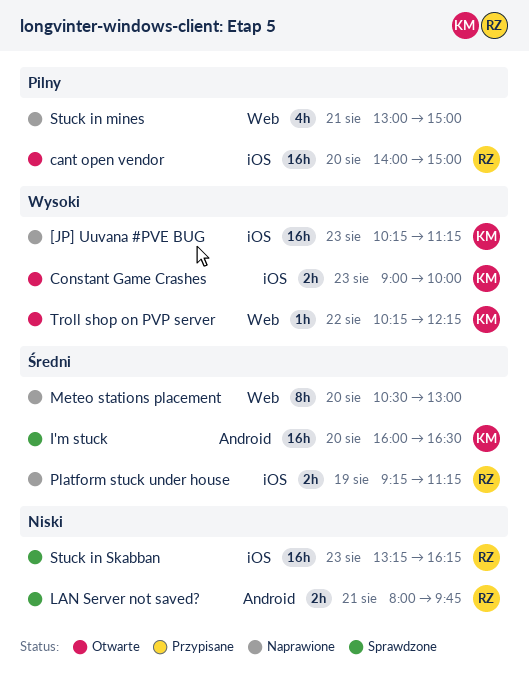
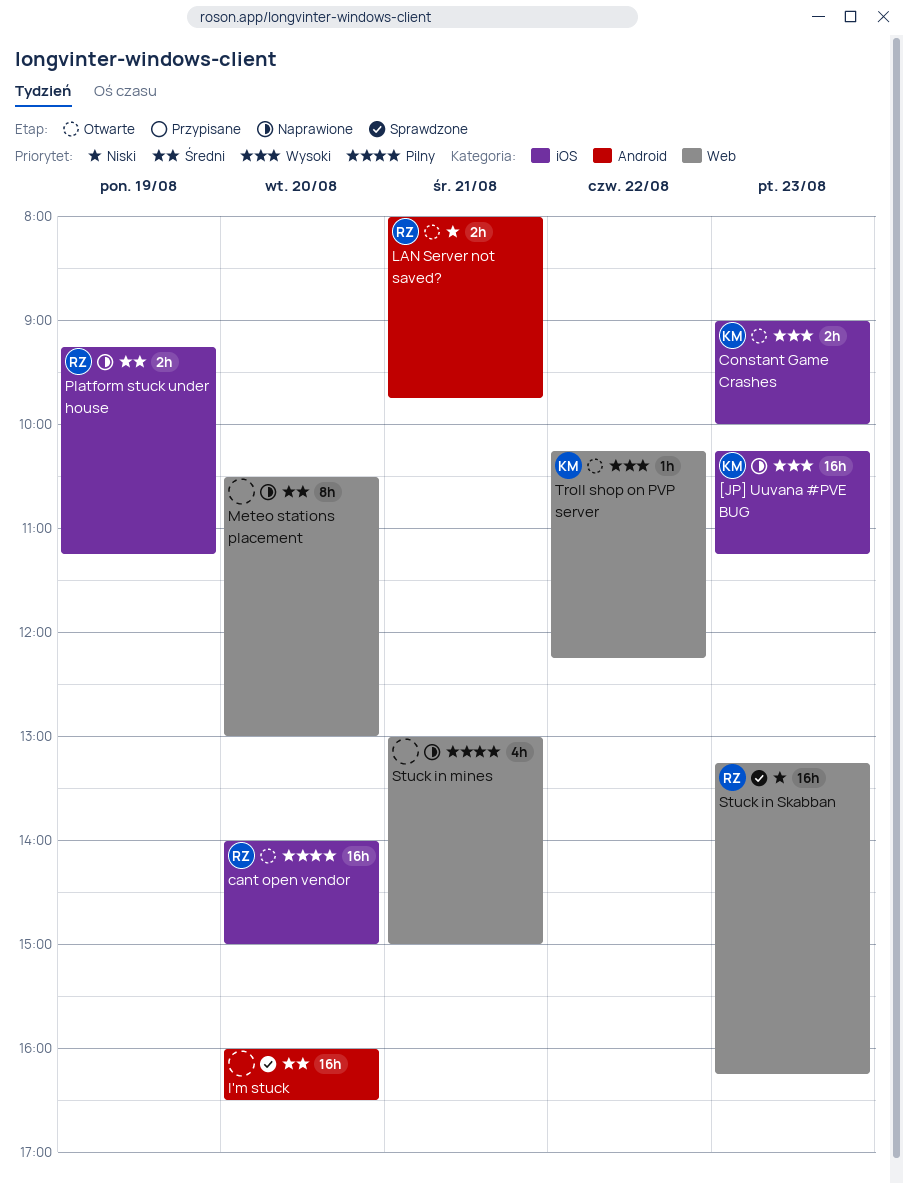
I'm stuck, owner: KM -> none
LAN Server not saved?, status: Sprawdzone -> Otwarte
Stuck in Skabban, label: iOS -> Web

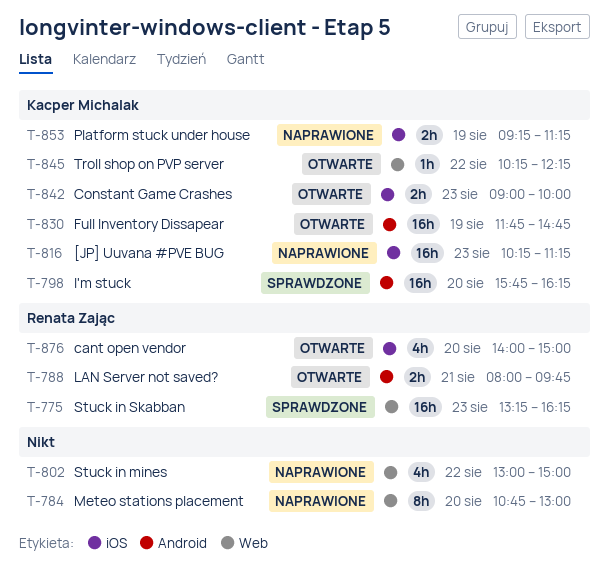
cant open vendor, estimate: 16h -> 4h
Full Inventory Dissapear: none -> present
I'm stuck, owner: none -> Kacper Michalak
I'm stuck, begins: 16:00 -> 15:45
I'm stuck, ends: 16:30 -> 16:15
Meteo stations placement, begins: 10:30 -> 10:45
Platform stuck under house, owner: Renata Zając -> Kacper Michalak
Stuck in mines, day: Aug 21 -> Aug 22

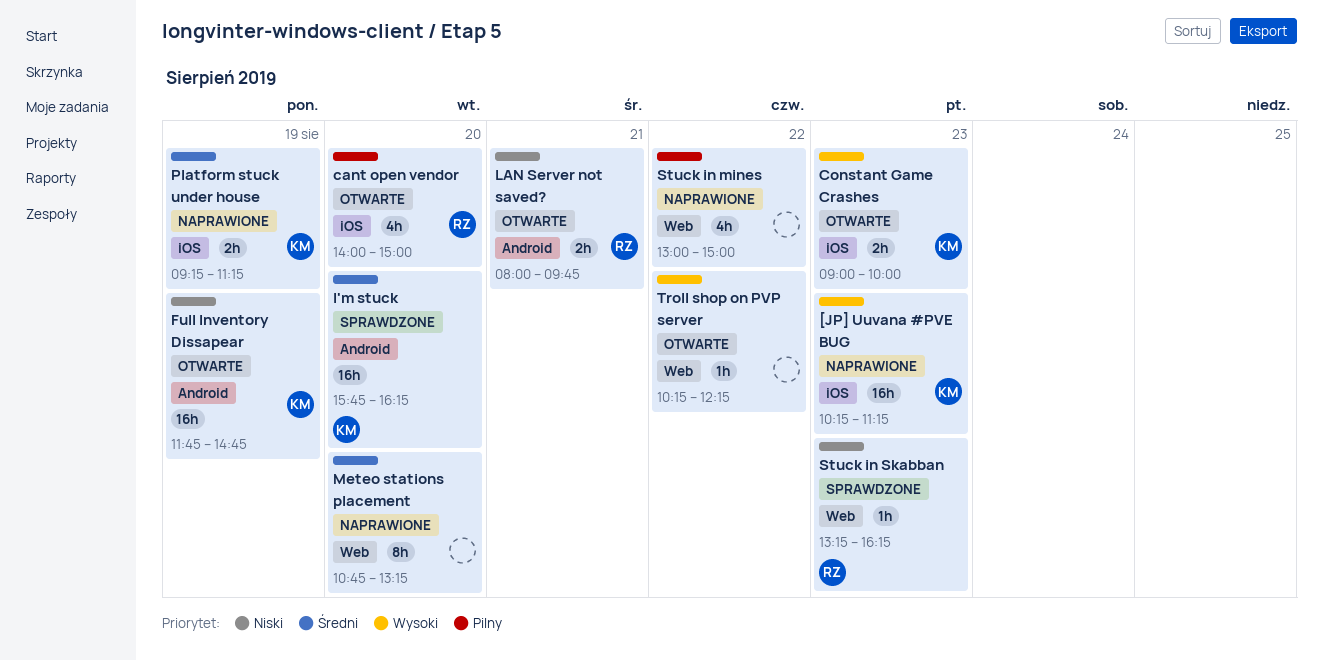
Meteo stations placement, ends: 13:00 -> 13:15
Stuck in Skabban, estimate: 16h -> 1h
Troll shop on PVP server, owner: Kacper Michalak -> none

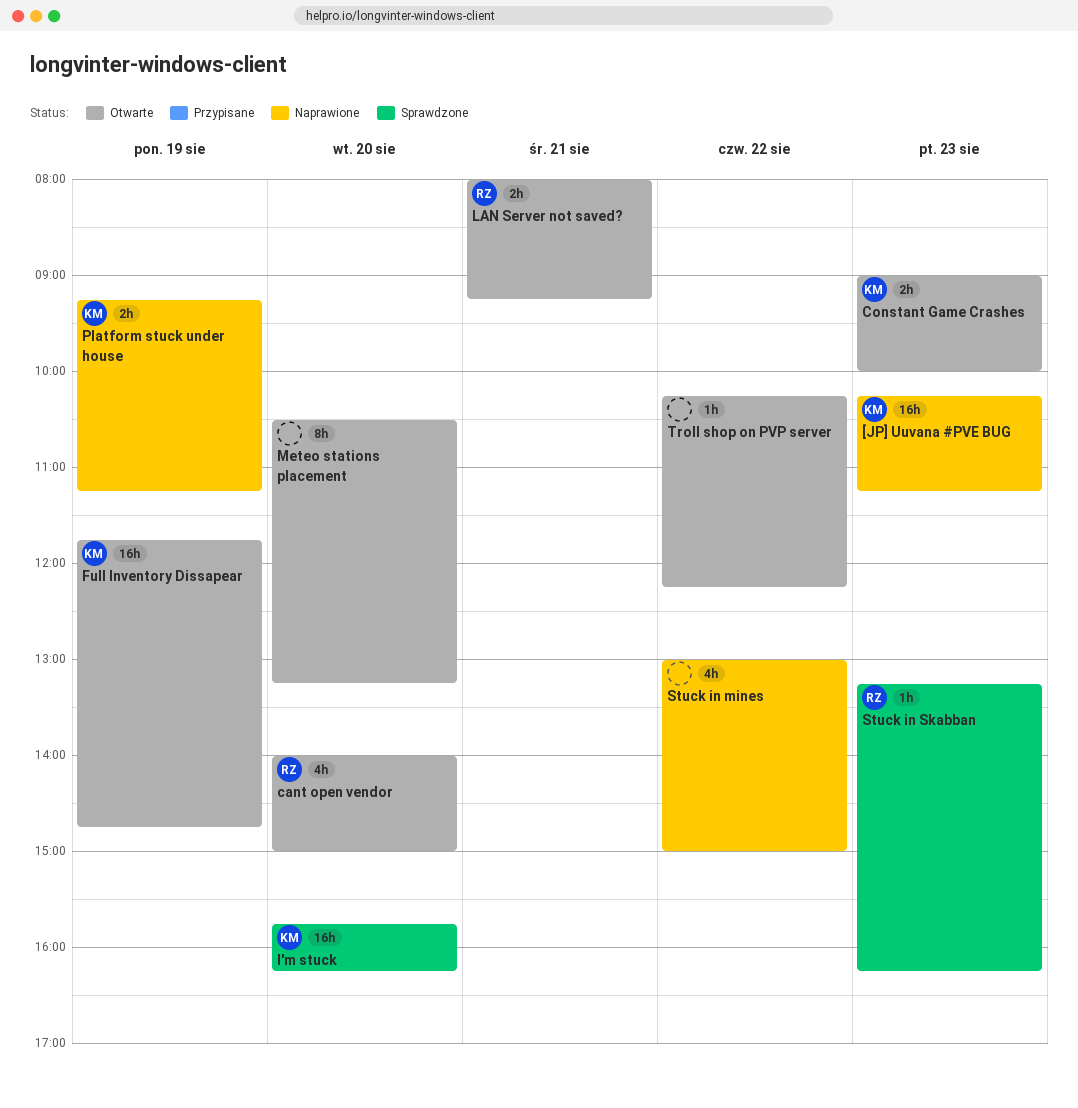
LAN Server not saved?, ends: 09:45 -> 09:15
Meteo stations placement, status: Naprawione -> Otwarte
Meteo stations placement, begins: 10:45 -> 10:30

